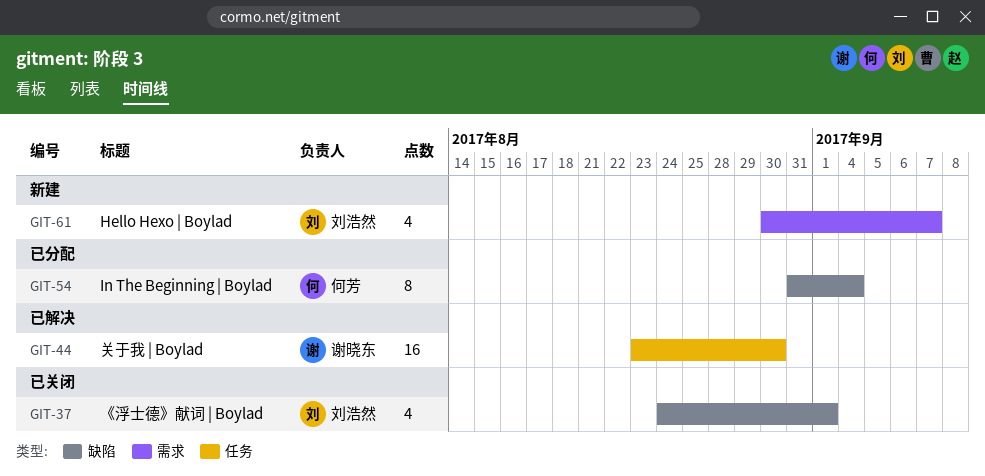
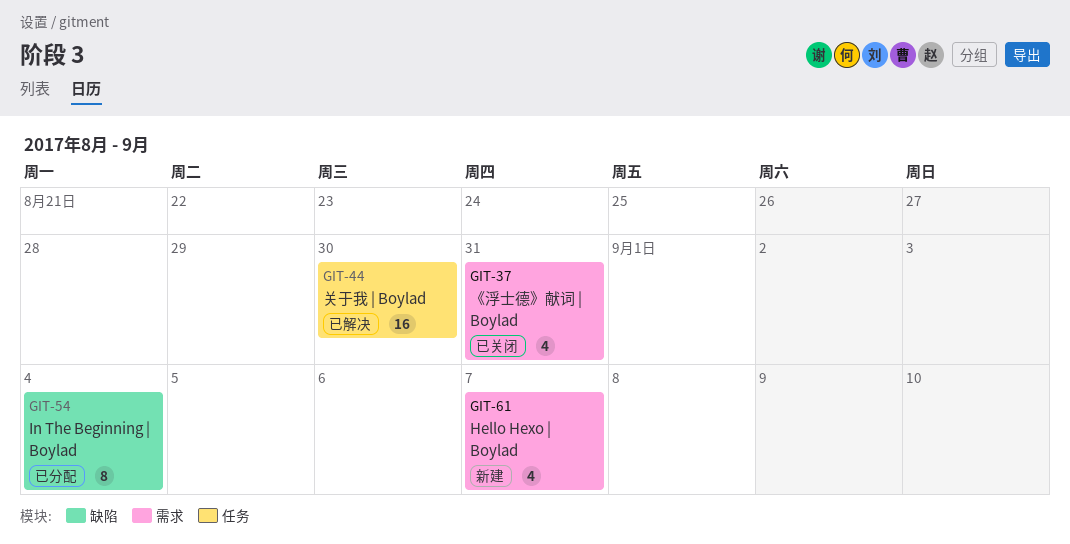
GIT-37, label: 缺陷 -> 需求
GIT-37, due: Sep 1 -> Aug 31

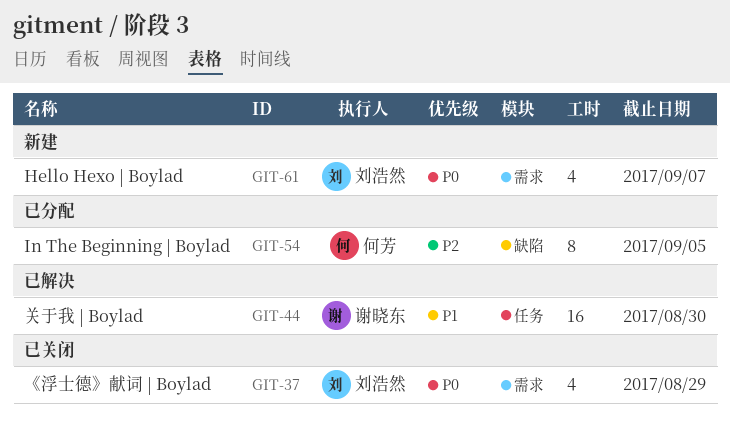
GIT-37, due: Aug 31 -> Aug 29
GIT-54, due: Sep 4 -> Sep 5

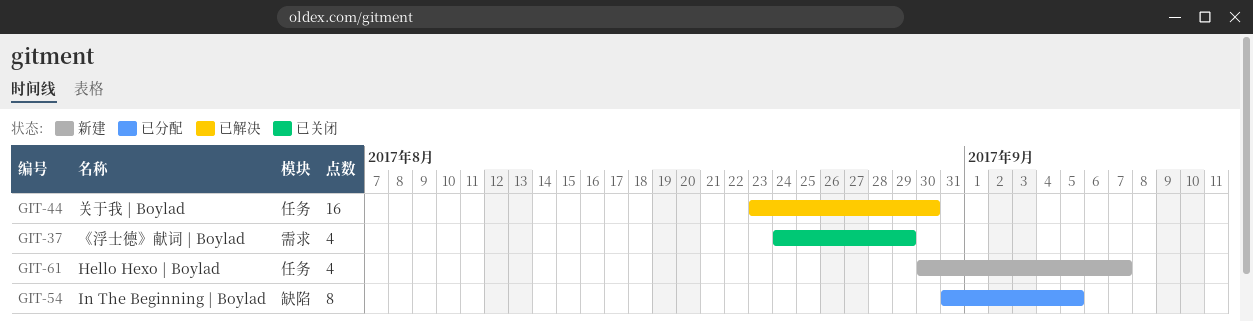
GIT-61, label: 需求 -> 任务

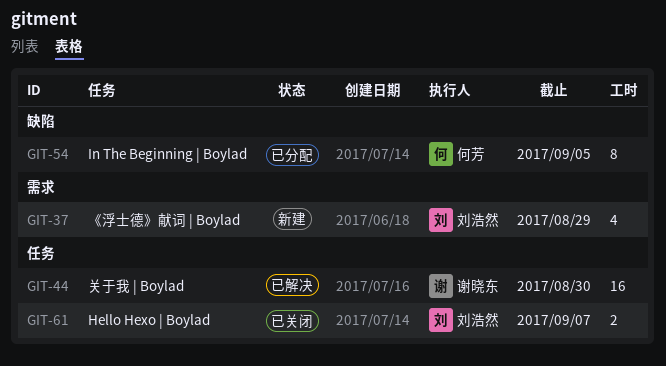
GIT-37, status: 已关闭 -> 新建
GIT-61, status: 新建 -> 已关闭
GIT-61, estimate: 4 -> 2

